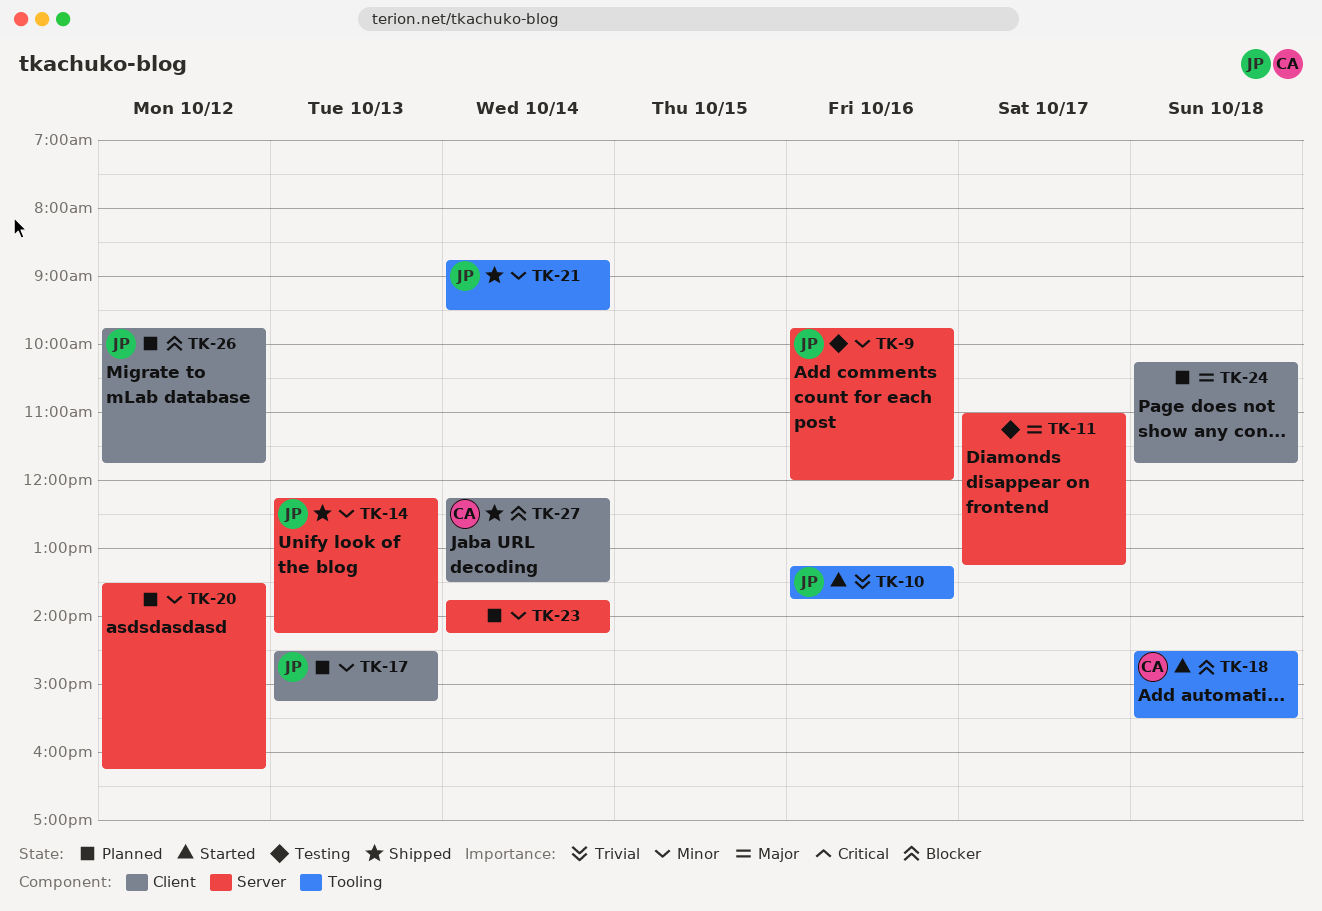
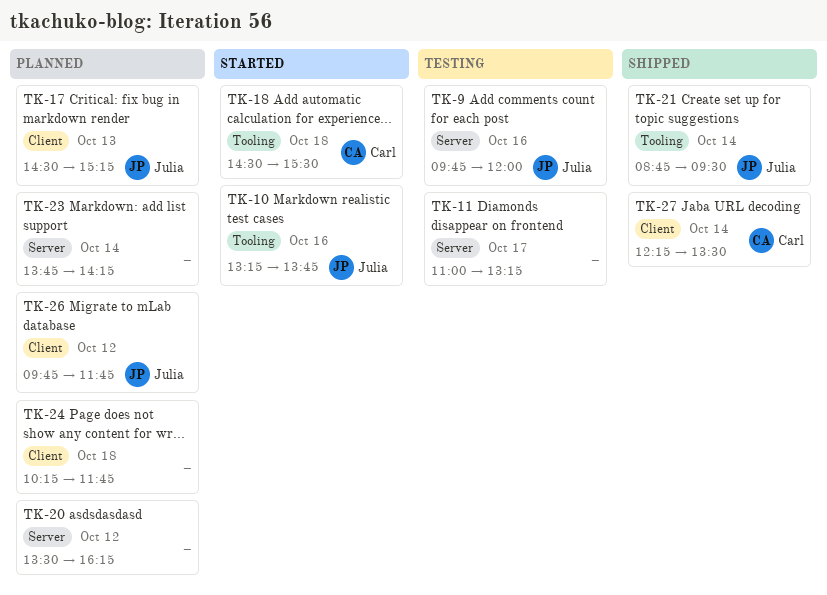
TK-14: present -> none

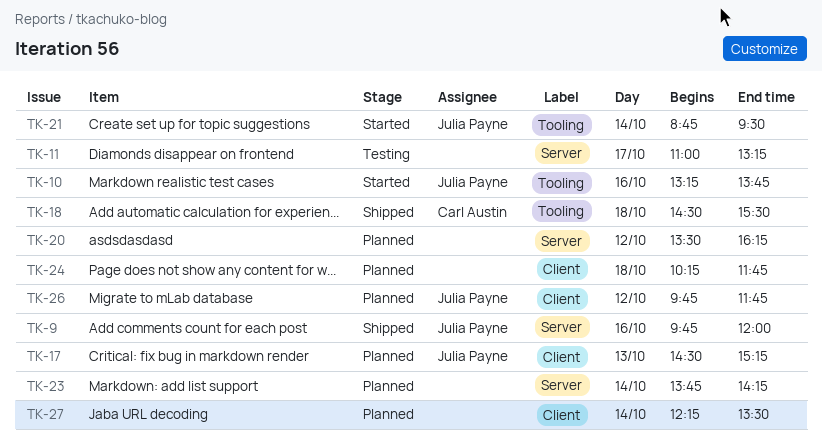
TK-9, status: Testing -> Shipped
TK-18, status: Started -> Shipped
TK-21, status: Shipped -> Started
TK-27, status: Shipped -> Planned
TK-27, owner: Carl Austin -> none

